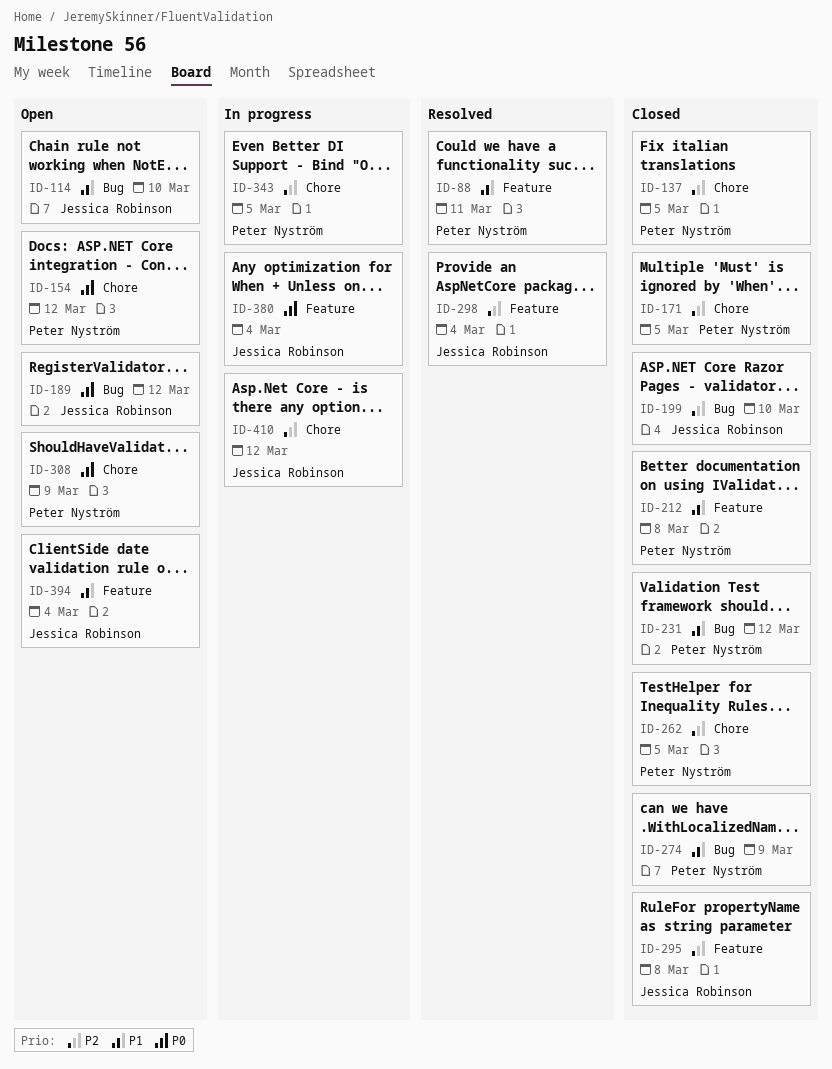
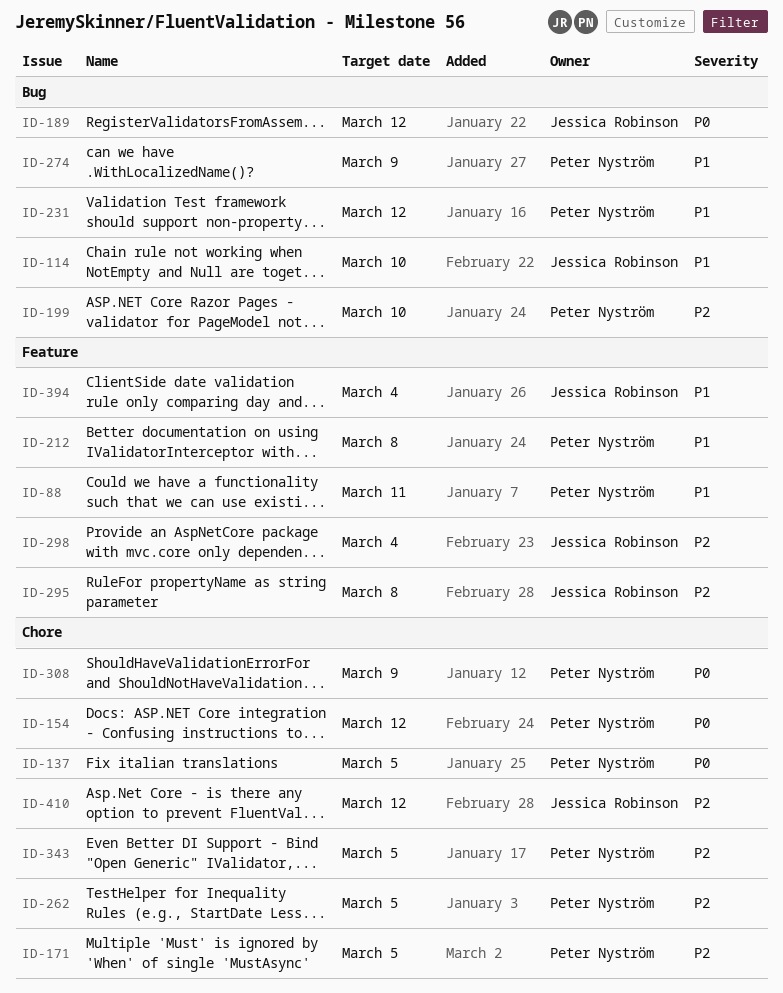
ID-137, priority: P2 -> P0
ID-199, owner: Jessica Robinson -> Peter Nyström
ID-380: present -> none

